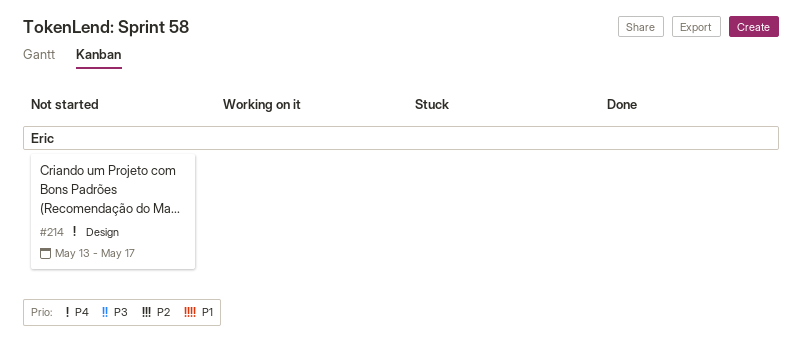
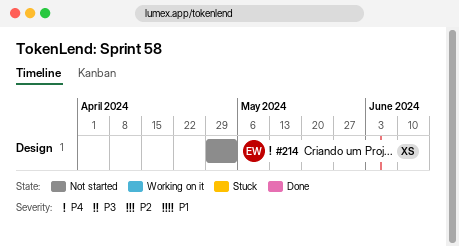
#214, start: May 13 -> Apr 29
#214, due: May 17 -> May 3

